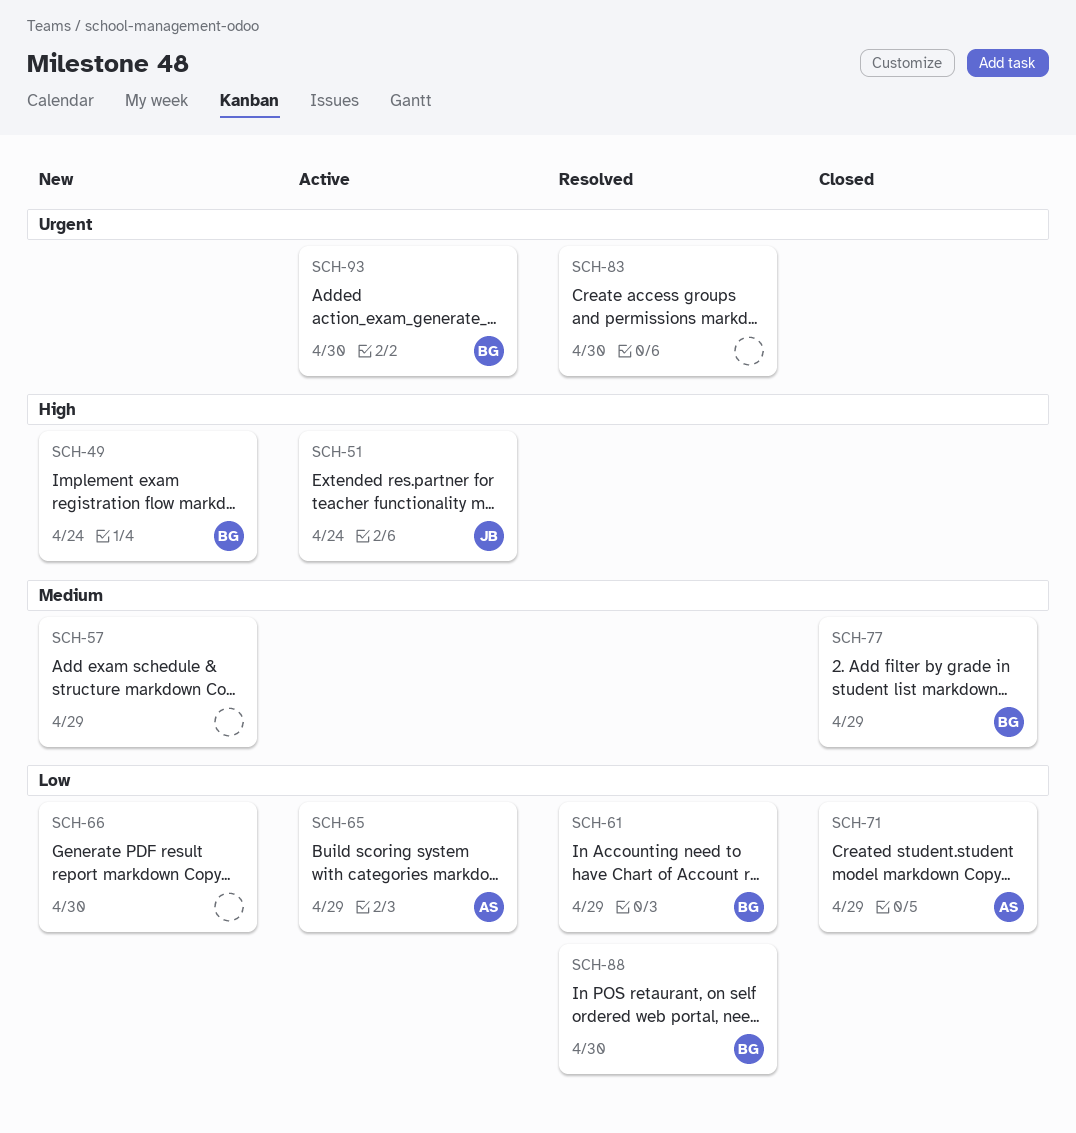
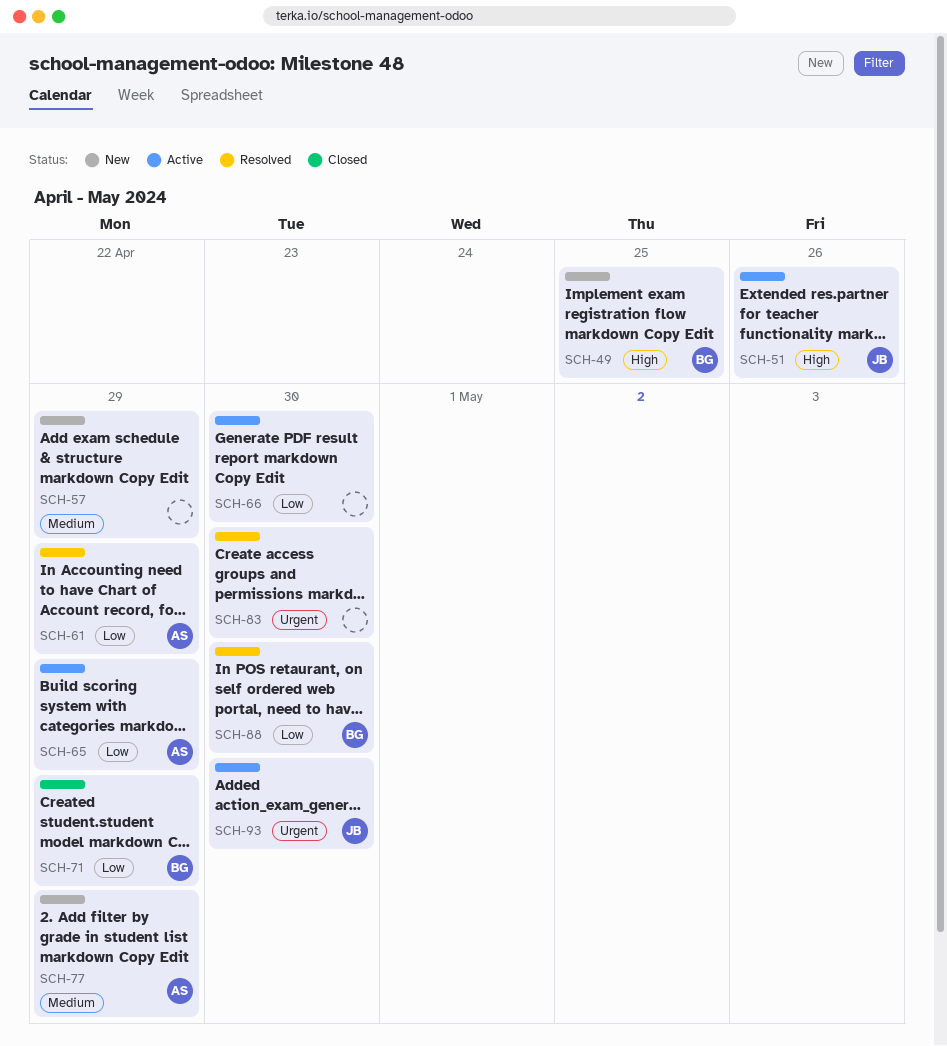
SCH-49, due: Apr 24 -> Apr 25
SCH-51, due: Apr 24 -> Apr 26
SCH-61, owner: BG -> AS
SCH-66, status: New -> Active
SCH-71, owner: AS -> BG
SCH-77, status: Closed -> New
SCH-77, owner: BG -> AS
SCH-93, owner: BG -> JB

